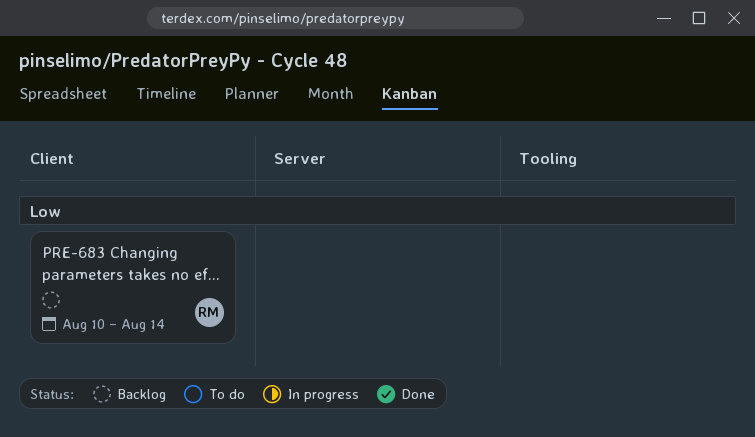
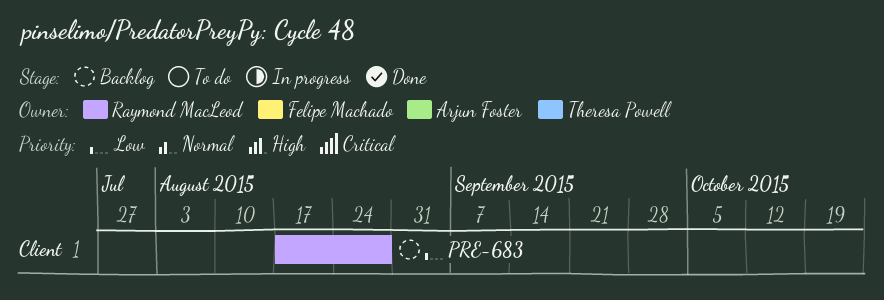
PRE-683, start: Aug 10 -> Aug 17
PRE-683, due: Aug 14 -> Aug 28

